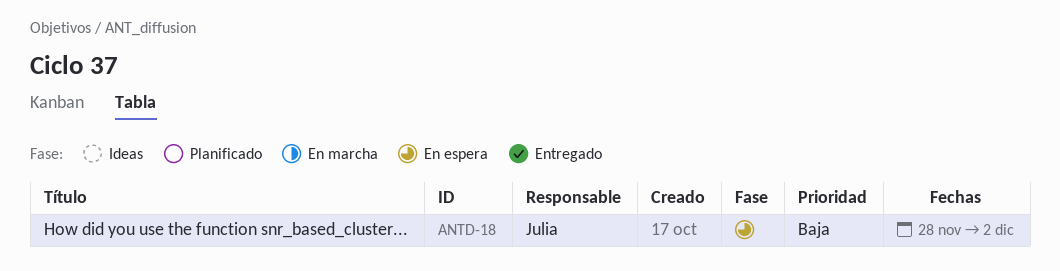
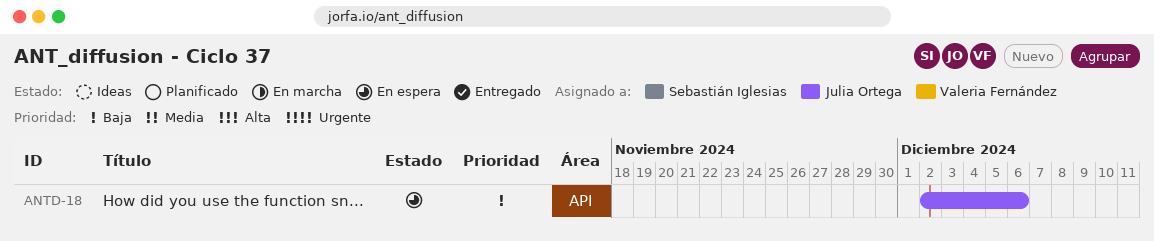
ANTD-18, start: Nov 28 -> Dec 2
ANTD-18, due: Dec 2 -> Dec 6

